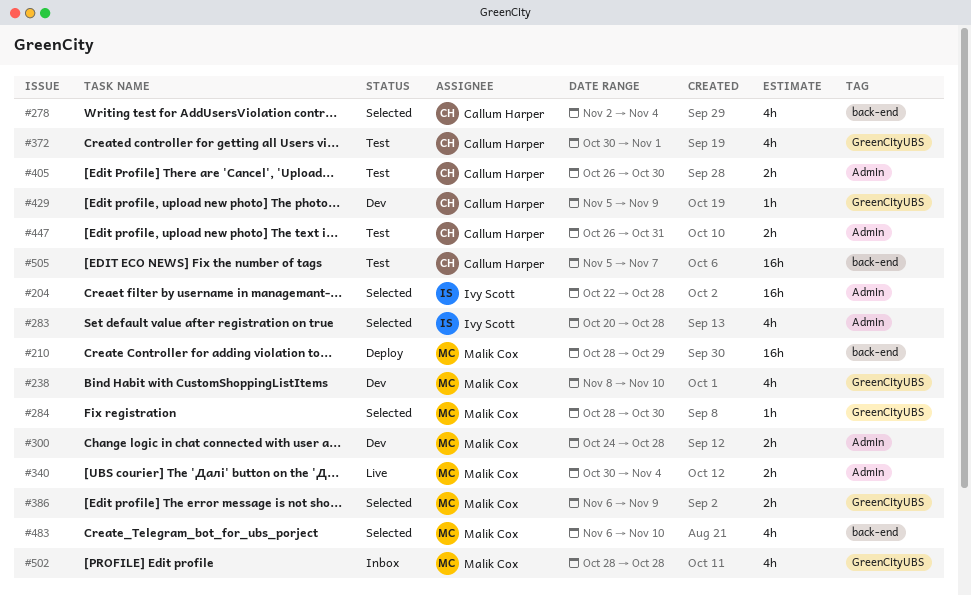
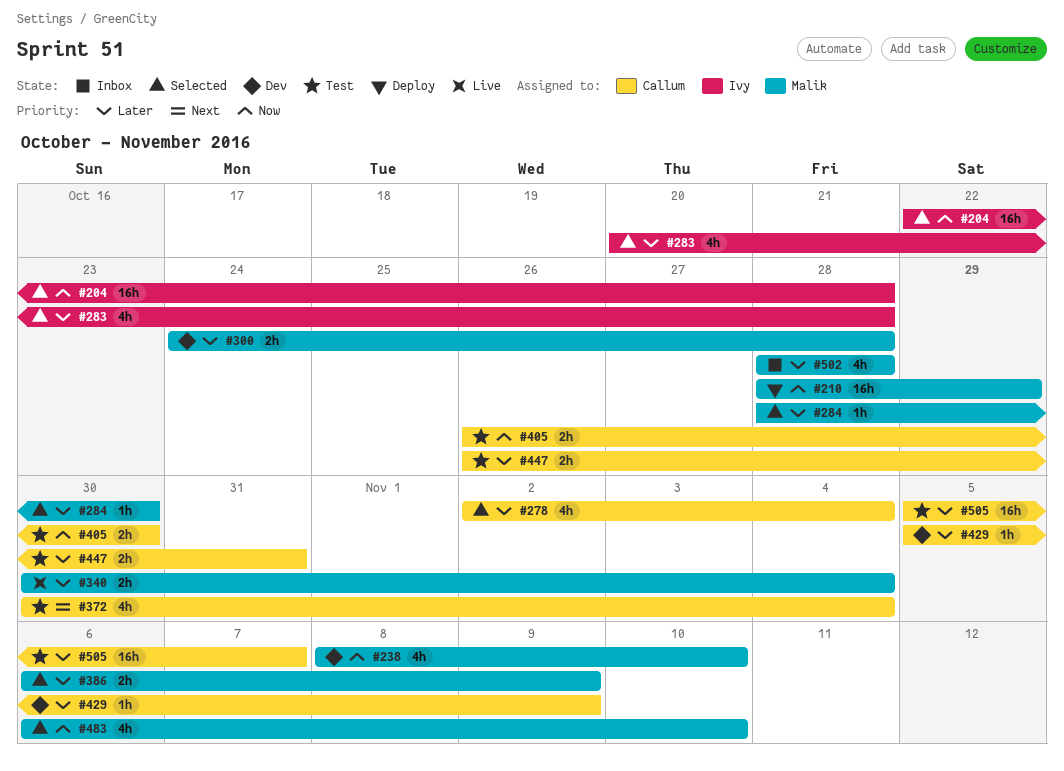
#372, due: Nov 1 -> Nov 4

